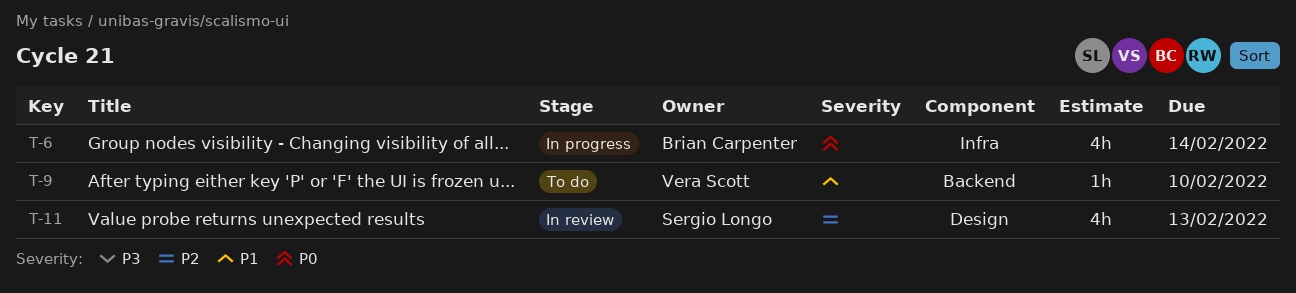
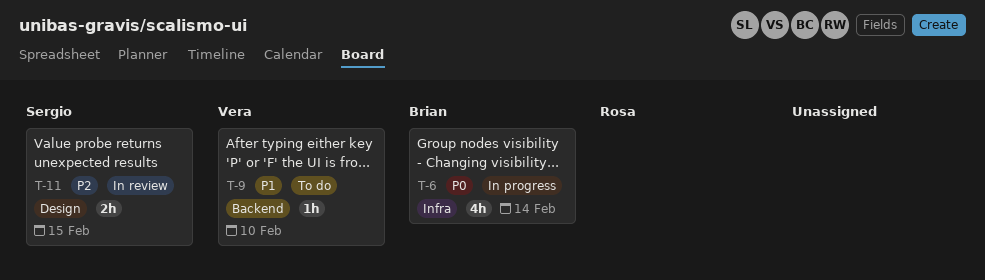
T-11, estimate: 4h -> 2h
T-11, due: Feb 13 -> Feb 15

